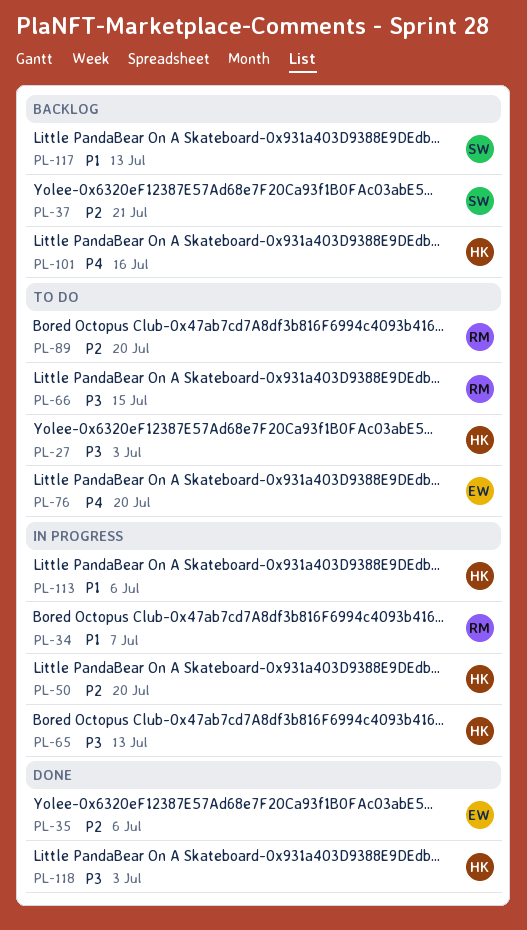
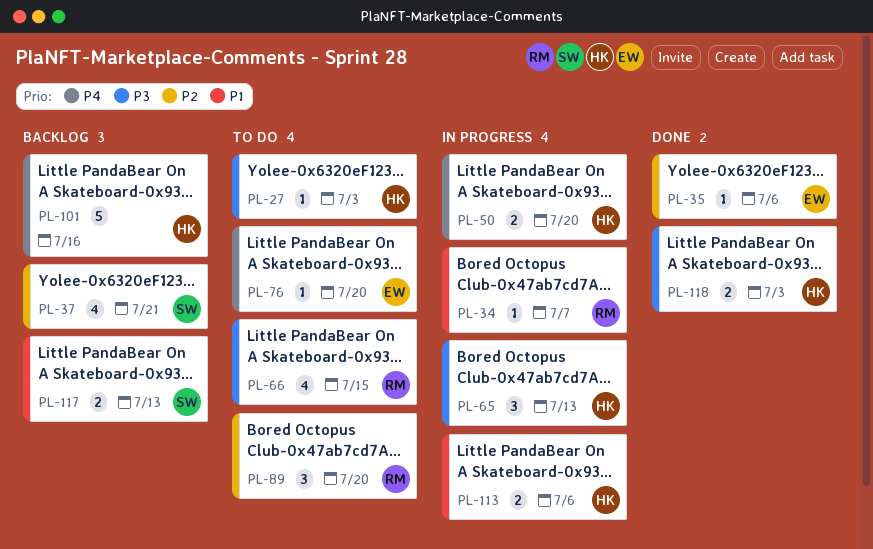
PL-50, priority: P2 -> P4

